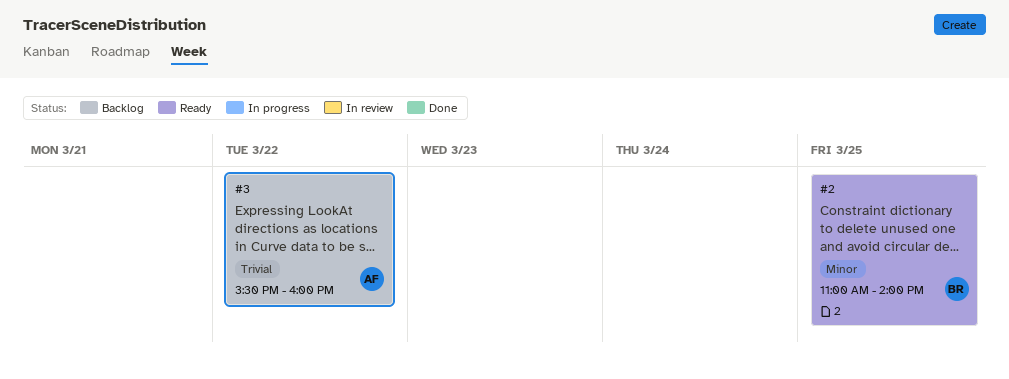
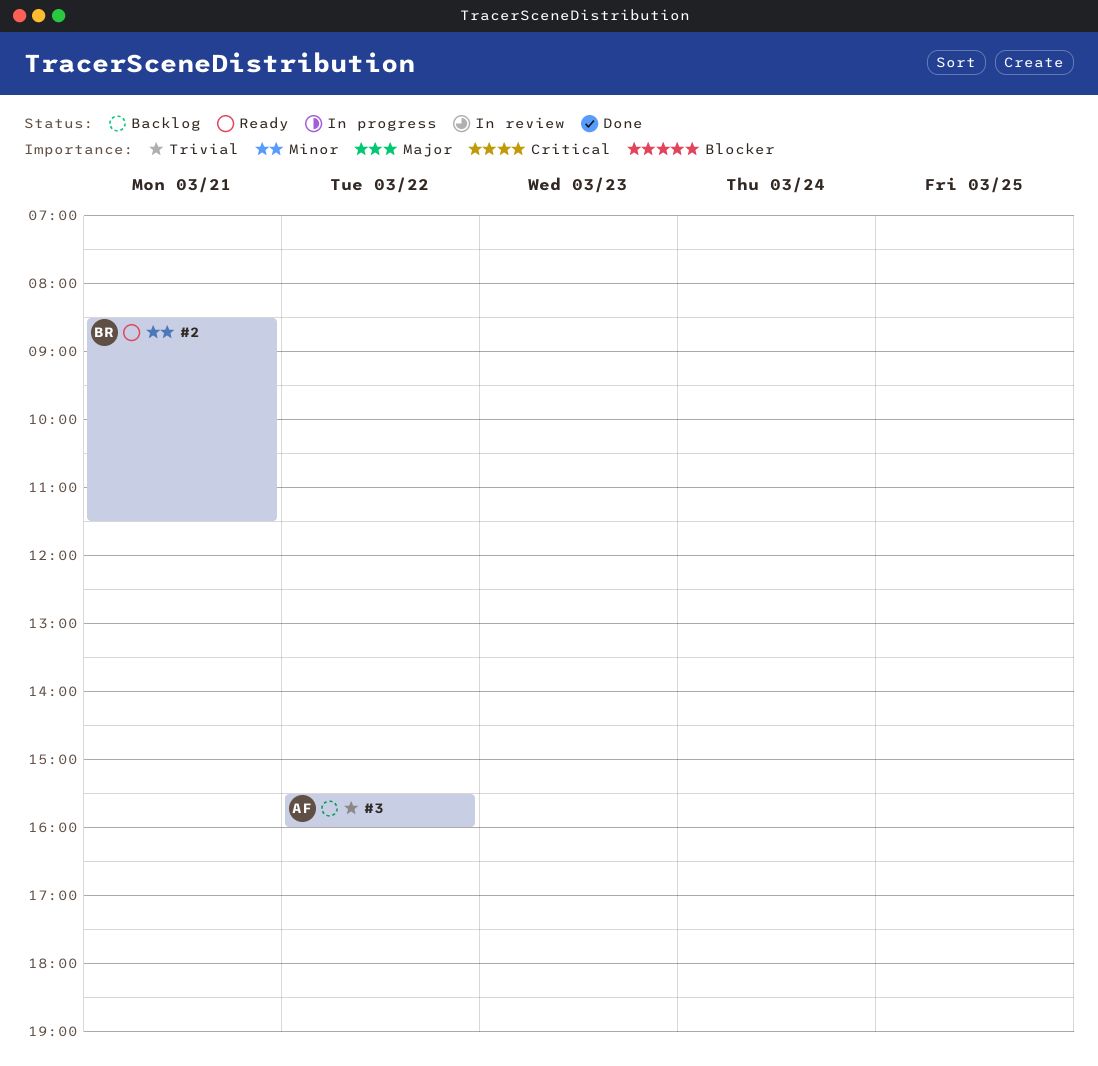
#2, day: Mar 25 -> Mar 21
#2, begins: 11:00 -> 08:30
#2, ends: 14:00 -> 11:30

